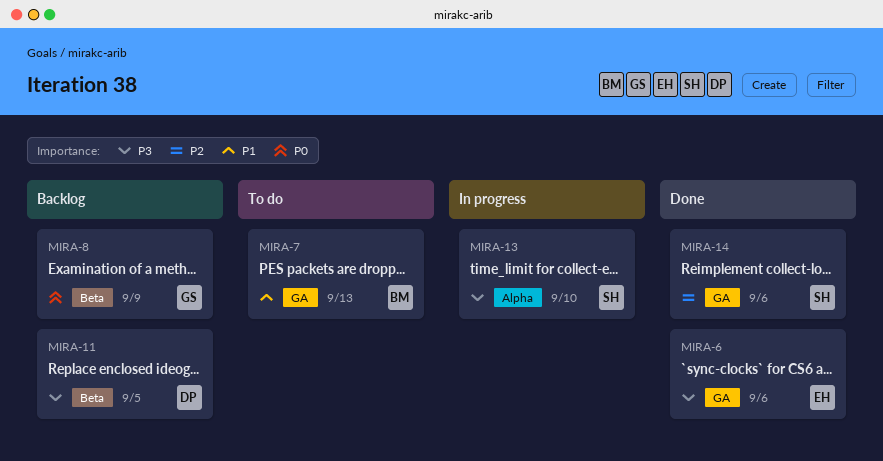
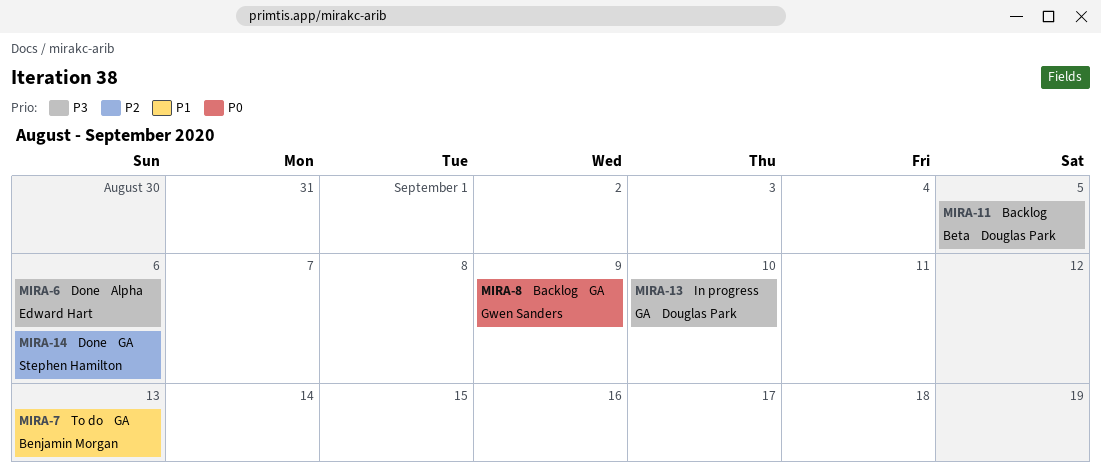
MIRA-6, label: GA -> Alpha
MIRA-8, label: Beta -> GA
MIRA-13, owner: Stephen Hamilton -> Douglas Park
MIRA-13, label: Alpha -> GA

